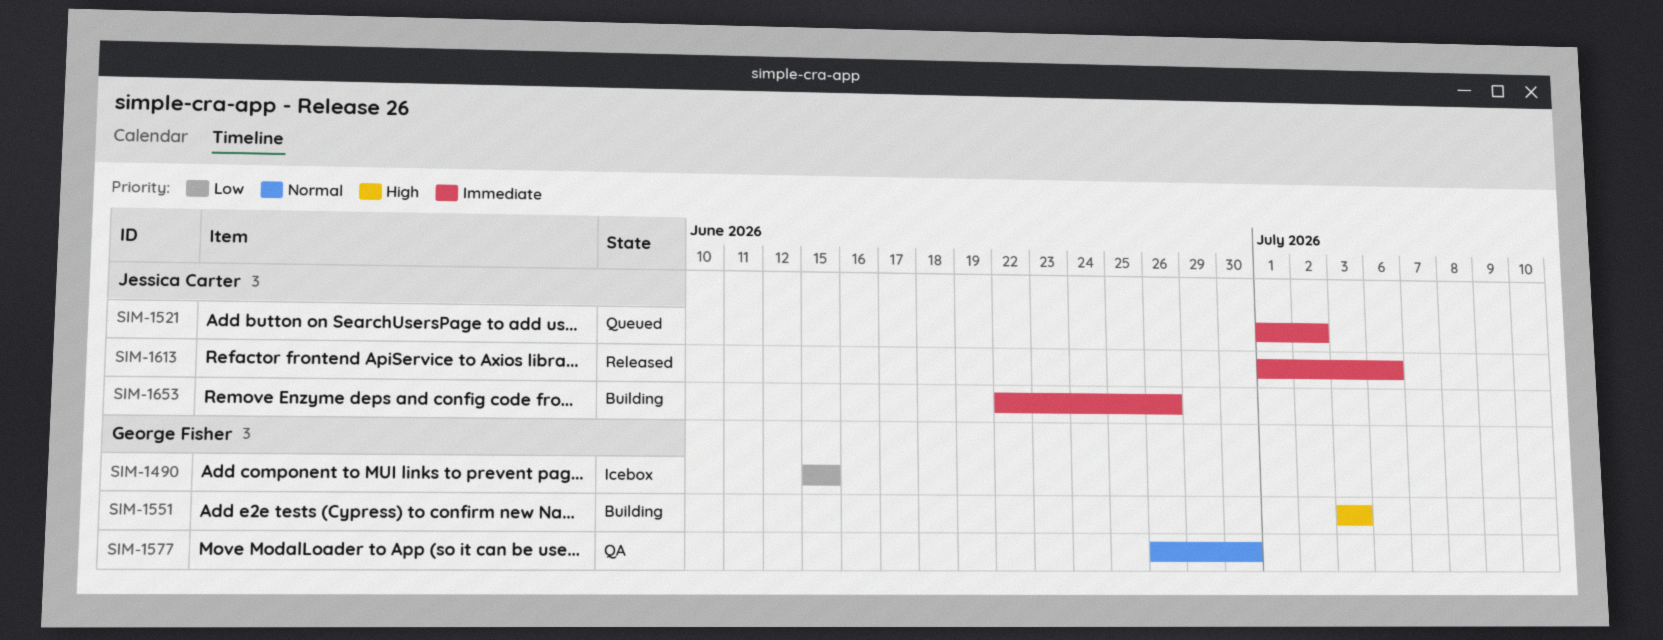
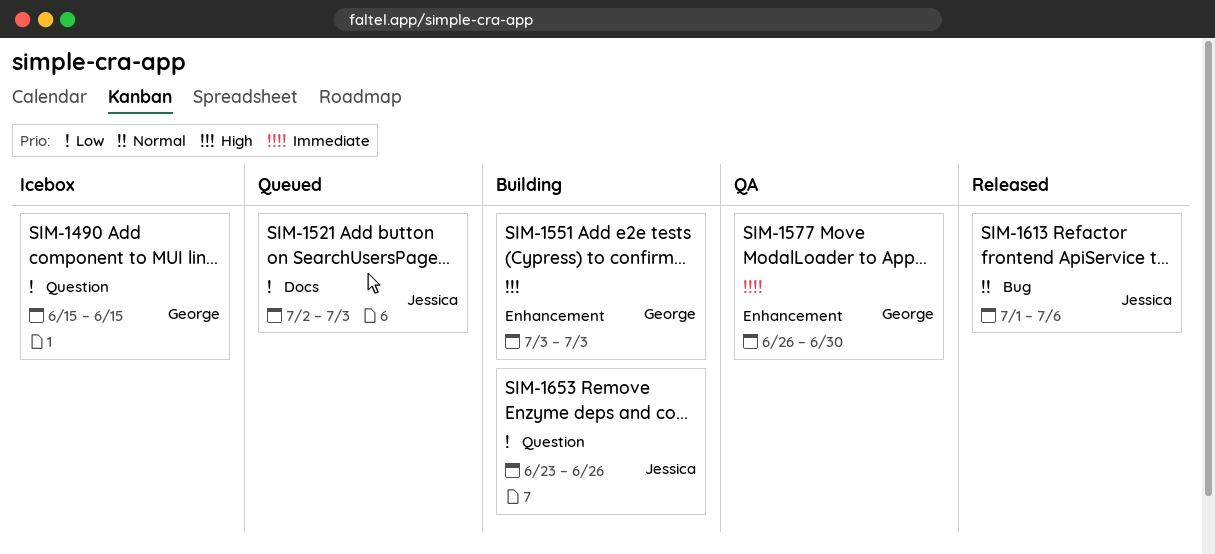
SIM-1521, priority: Immediate -> Low
SIM-1521, start: Jul 1 -> Jul 2
SIM-1521, due: Jul 2 -> Jul 3
SIM-1577, priority: Normal -> Immediate
SIM-1613, priority: Immediate -> Normal
SIM-1653, priority: Immediate -> Low
SIM-1653, start: Jun 22 -> Jun 23

